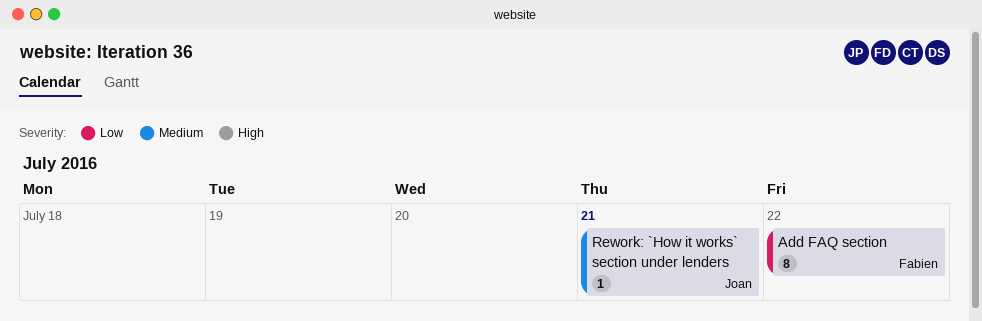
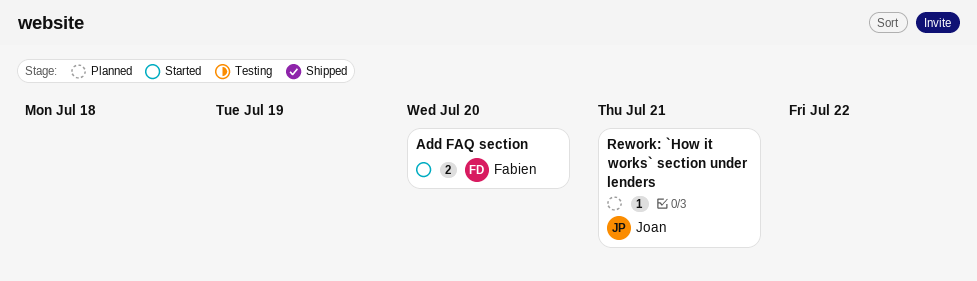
Add FAQ section, estimate: 8 -> 2
Add FAQ section, due: Jul 22 -> Jul 20

